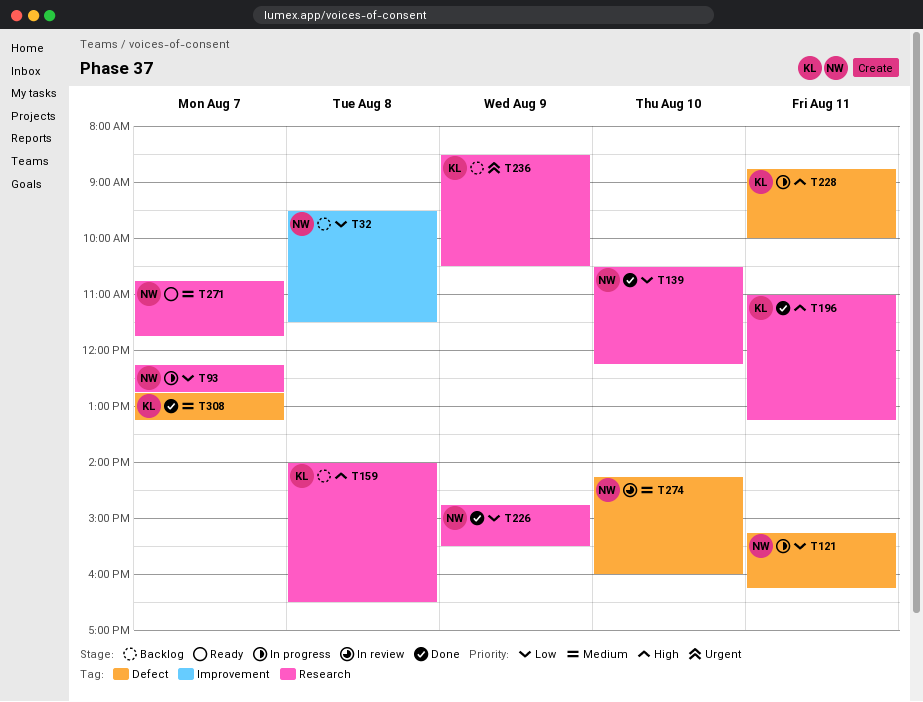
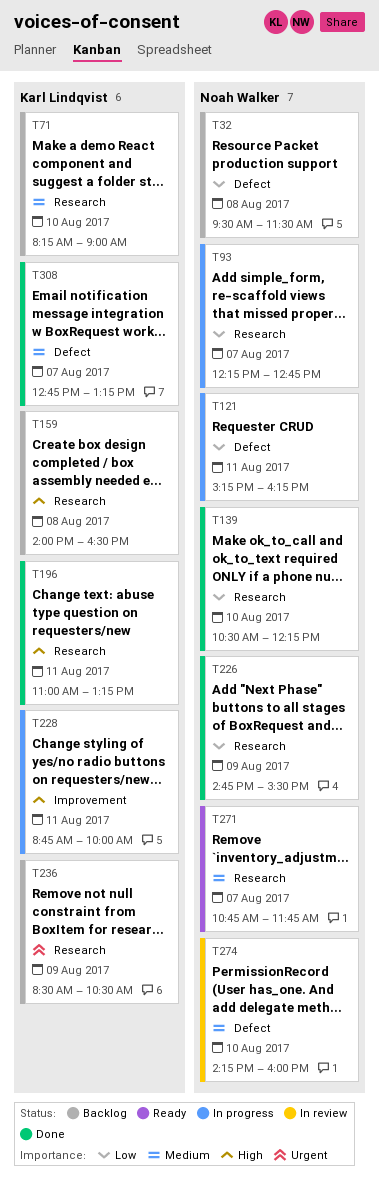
T32, label: Improvement -> Defect
T71: none -> present
T228, label: Defect -> Improvement

